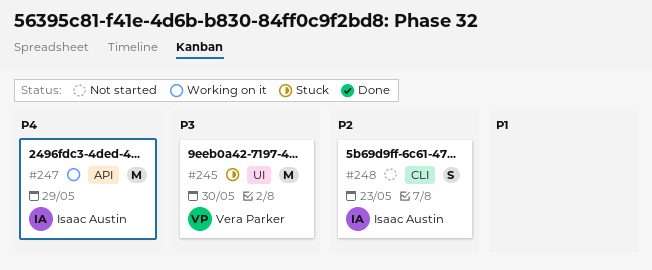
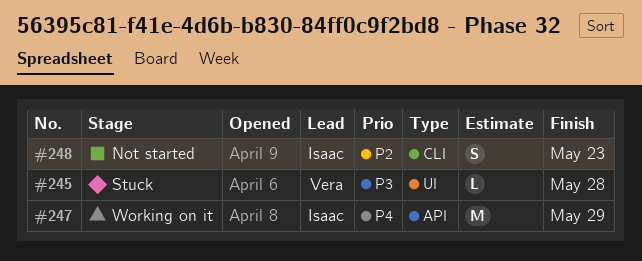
#245, estimate: M -> L
#245, due: May 30 -> May 28

